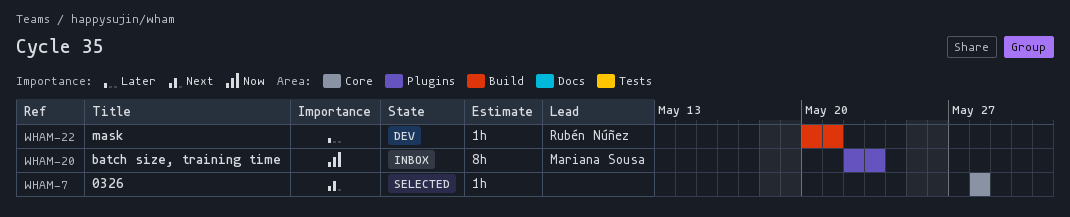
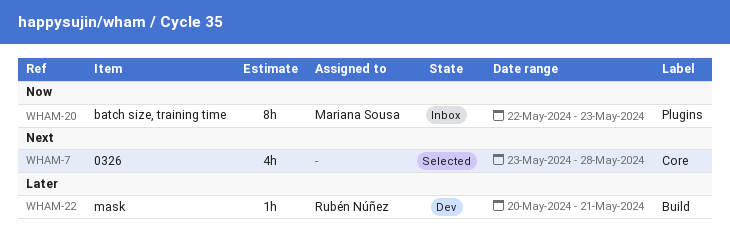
WHAM-7, estimate: 1h -> 4h
WHAM-7, start: May 28 -> May 23

